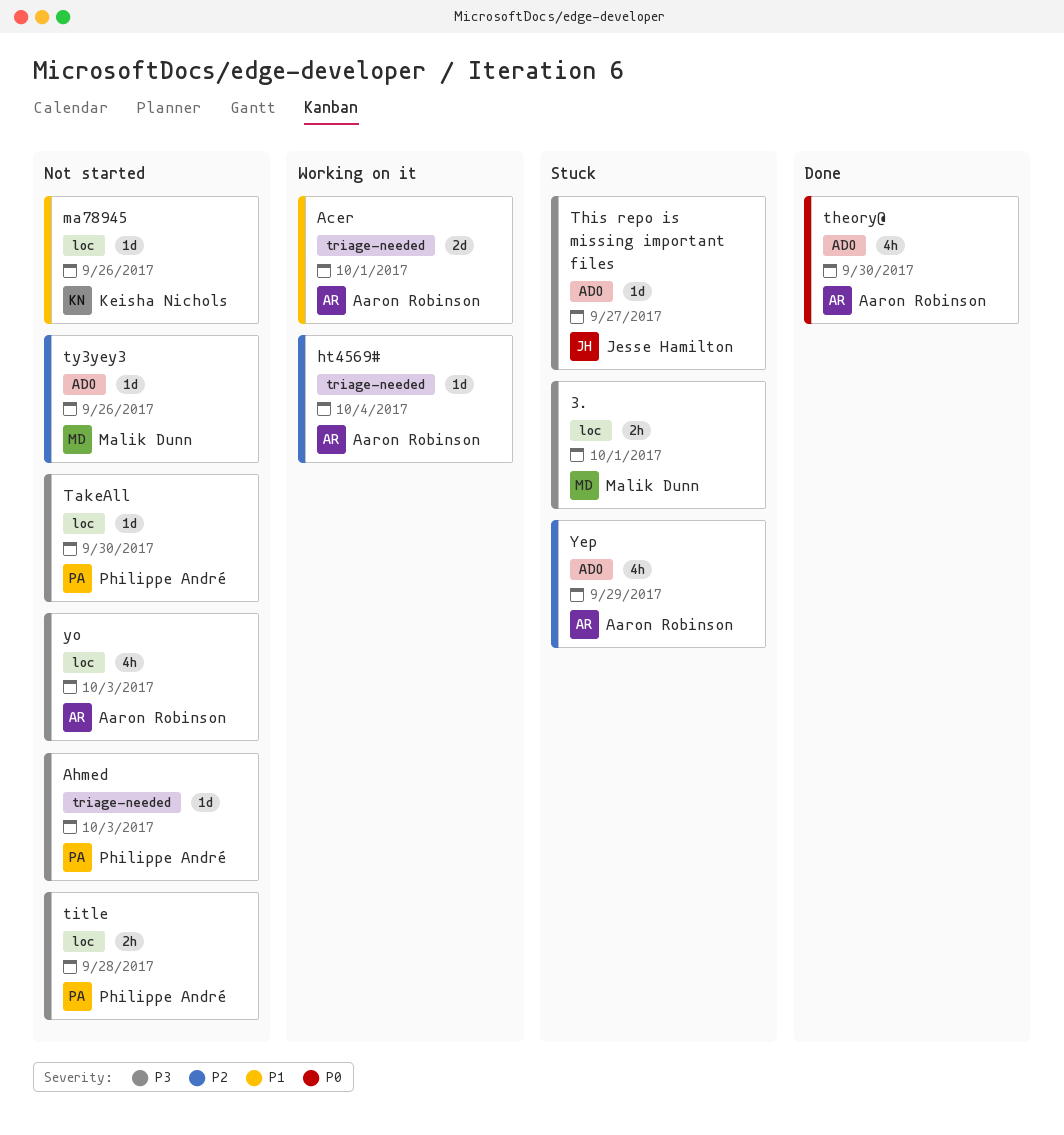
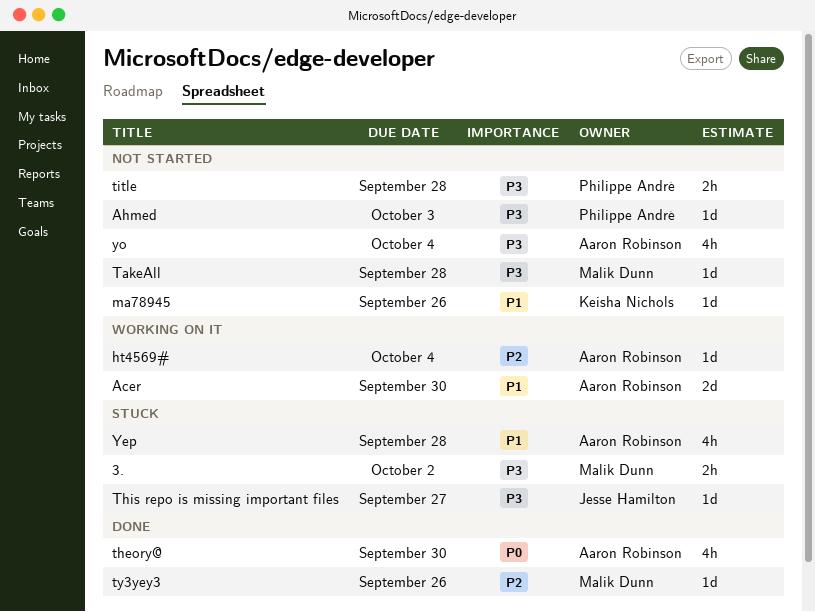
3., due: Oct 1 -> Oct 2
Acer, due: Oct 1 -> Sep 30
TakeAll, owner: Philippe André -> Malik Dunn
TakeAll, due: Sep 30 -> Sep 28
ty3yey3, status: Not started -> Done
Yep, priority: P2 -> P1
Yep, due: Sep 29 -> Sep 28
yo, due: Oct 3 -> Oct 4

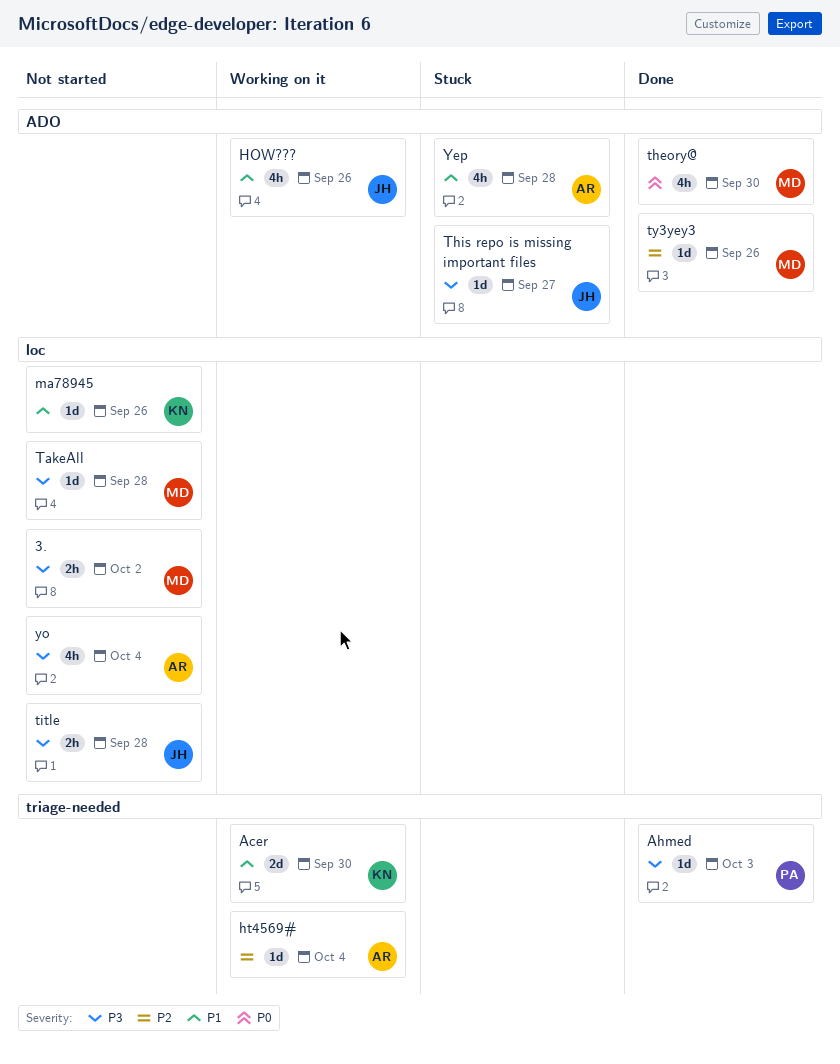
3., status: Stuck -> Not started
Acer, owner: Aaron Robinson -> Keisha Nichols
Ahmed, status: Not started -> Done
HOW???: none -> present
theory@, owner: Aaron Robinson -> Malik Dunn
title, owner: Philippe André -> Jesse Hamilton

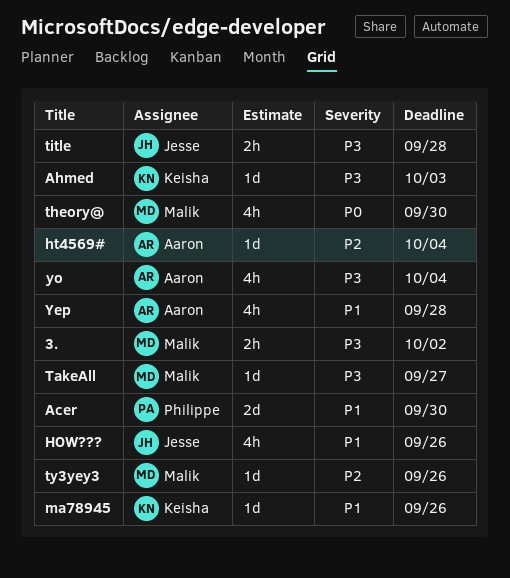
Acer, owner: Keisha -> Philippe
Ahmed, owner: Philippe -> Keisha
TakeAll, due: Sep 28 -> Sep 27
This repo is missing important files: present -> none

